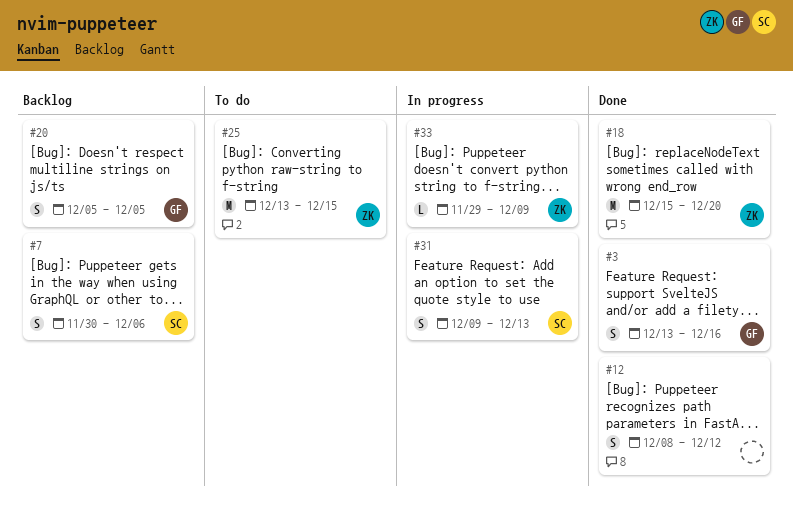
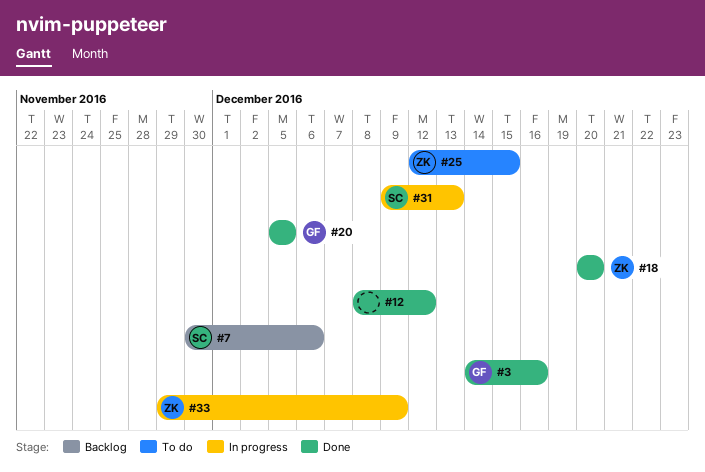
#3, start: Dec 13 -> Dec 14
#18, start: Dec 15 -> Dec 20
#20, status: Backlog -> Done
#25, start: Dec 13 -> Dec 12

